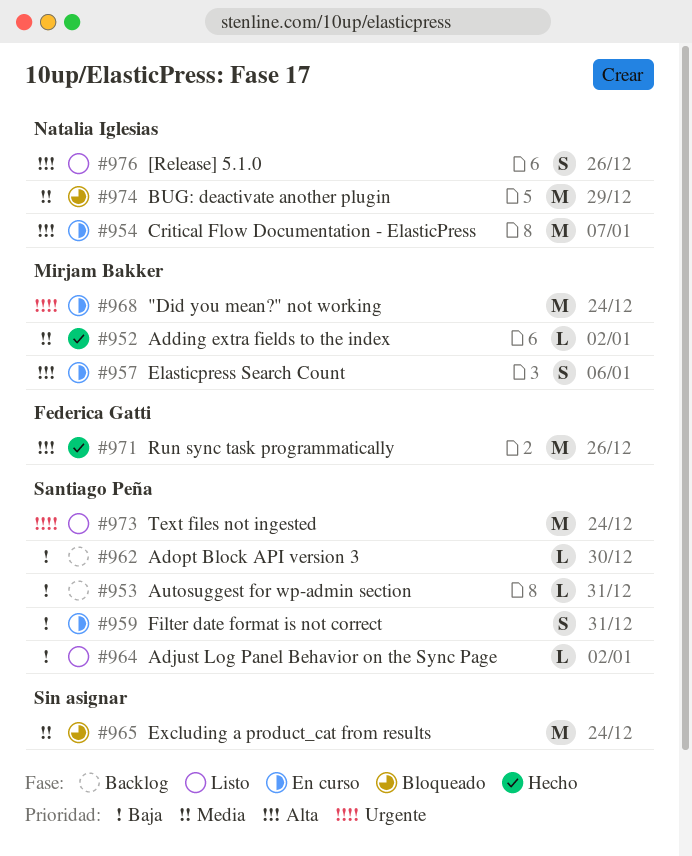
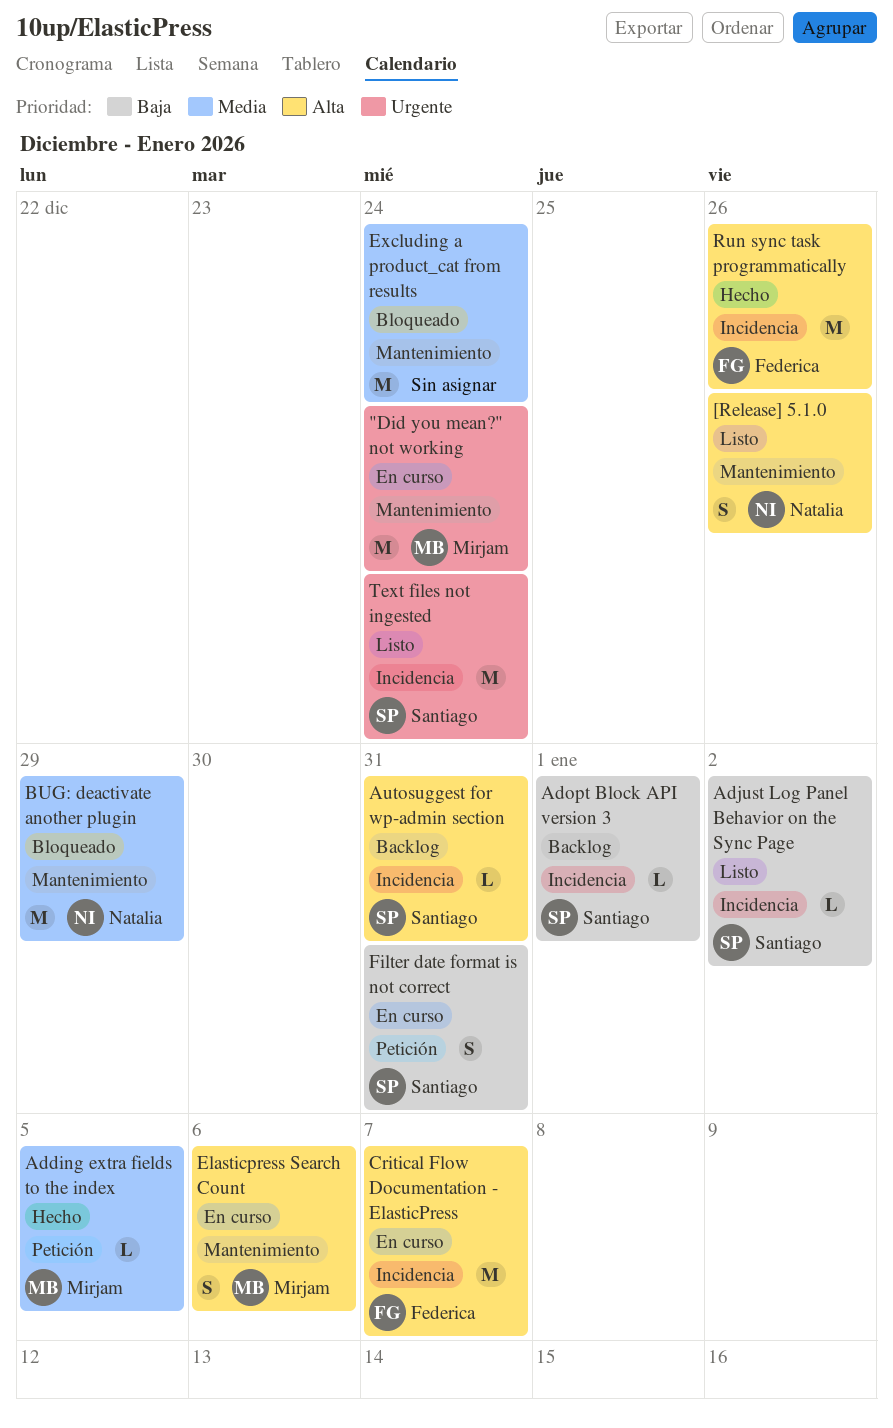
Adding extra fields to the index, due: Jan 2 -> Jan 5
Adopt Block API version 3, due: Dec 30 -> Jan 1
Autosuggest for wp-admin section, priority: Baja -> Alta
Critical Flow Documentation - ElasticPress, owner: Natalia Iglesias -> Federica Gatti

